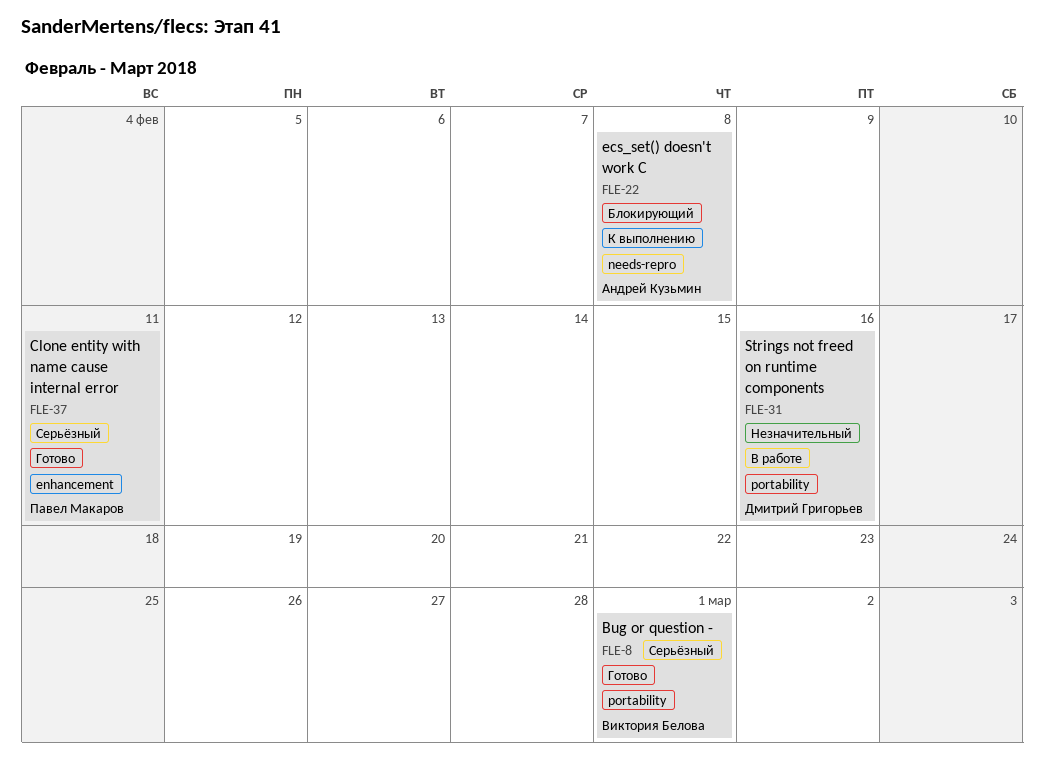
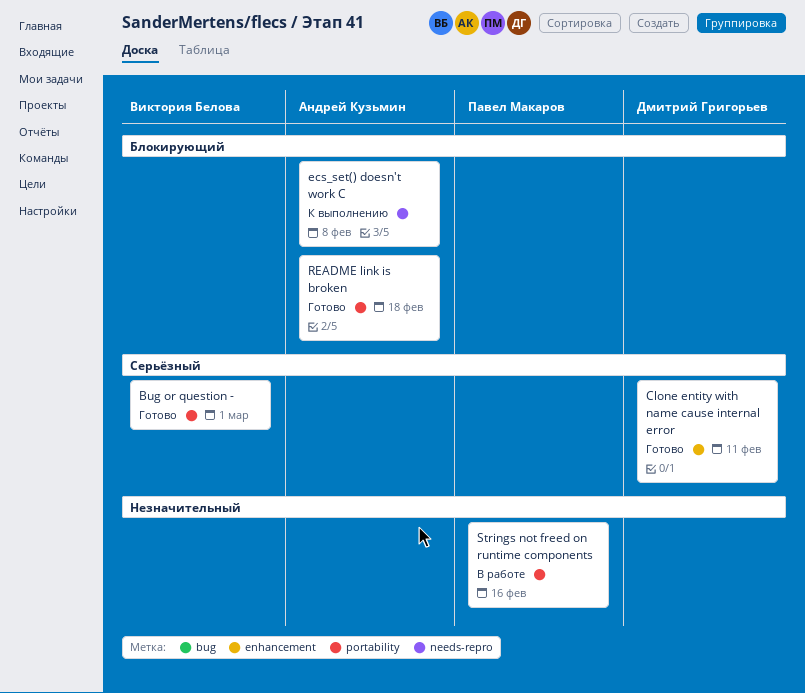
Clone entity with name cause internal error, owner: Павел Макаров -> Дмитрий Григорьев
README link is broken: none -> present
Strings not freed on runtime components, owner: Дмитрий Григорьев -> Павел Макаров

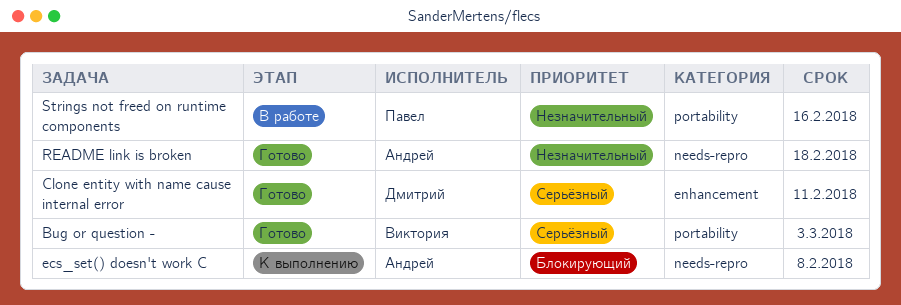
Bug or question -, due: Mar 1 -> Mar 3
README link is broken, priority: Блокирующий -> Незначительный
README link is broken, label: portability -> needs-repro

